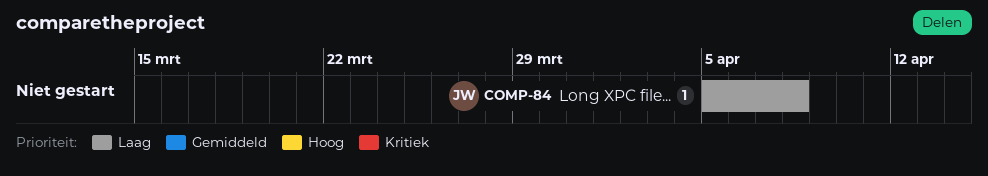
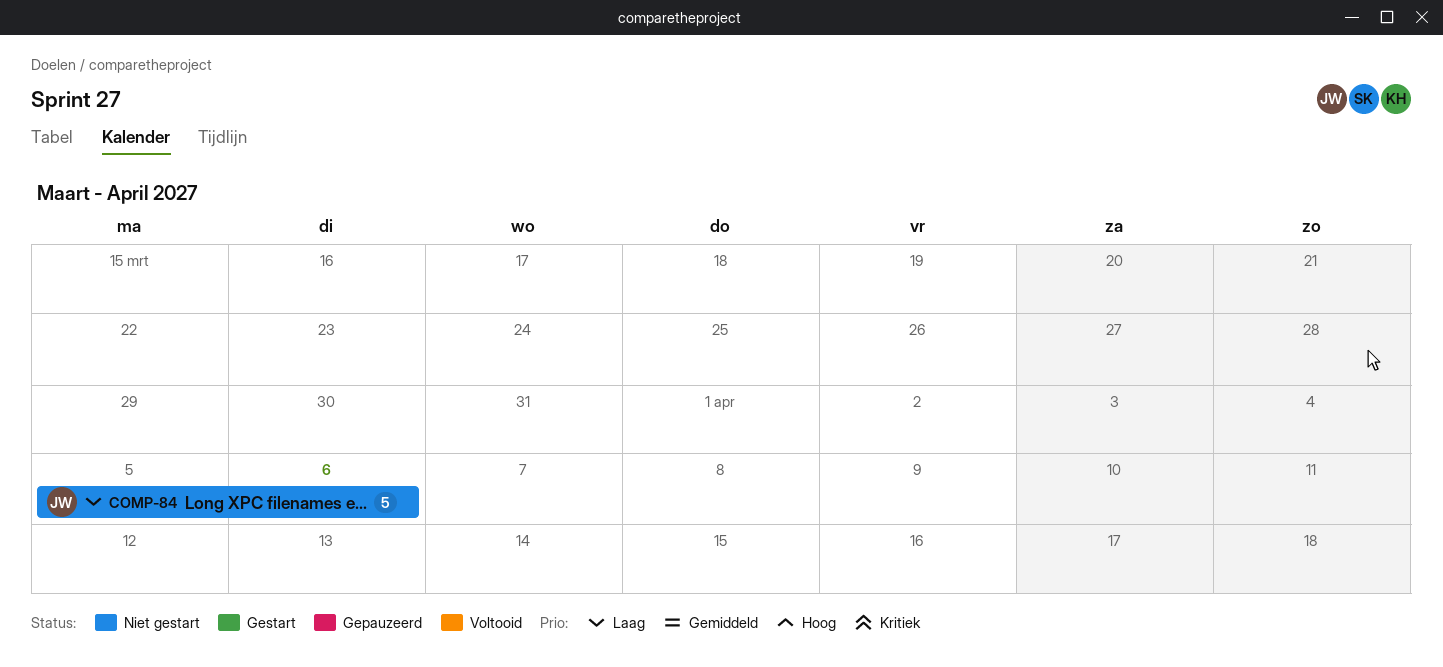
COMP-84, estimate: 1 -> 5
COMP-84, due: Apr 8 -> Apr 6

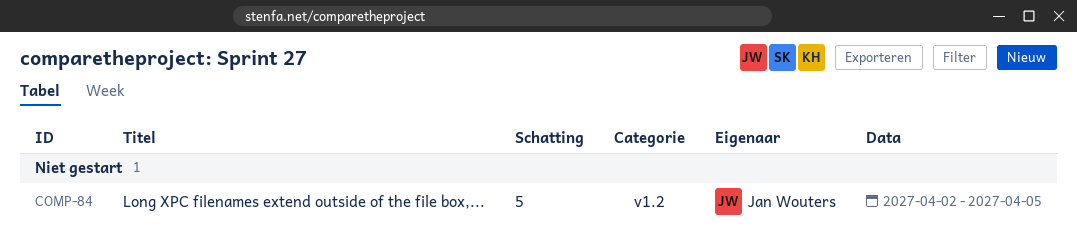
COMP-84, start: Apr 5 -> Apr 2
COMP-84, due: Apr 6 -> Apr 5

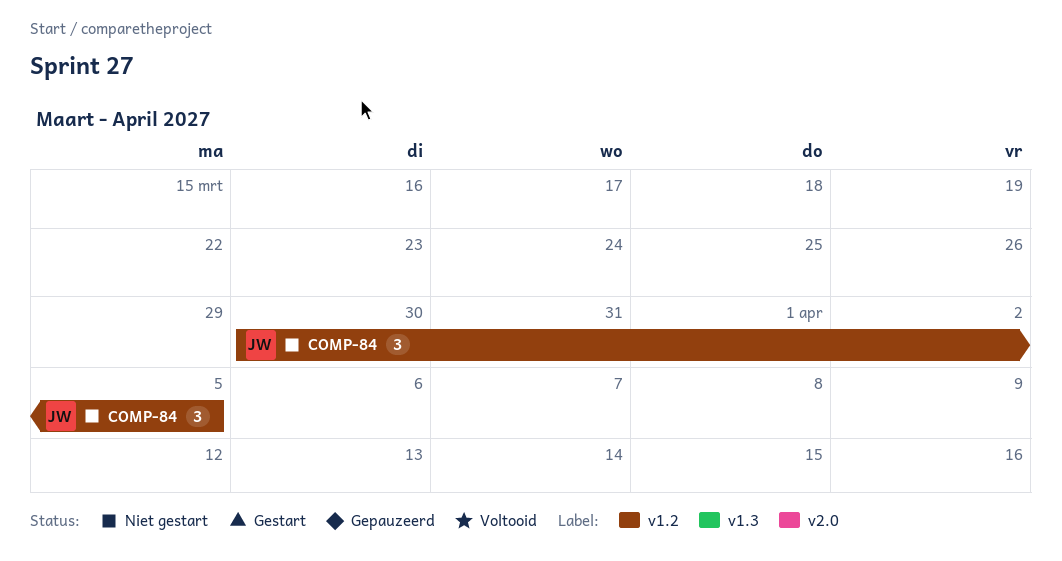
COMP-84, estimate: 5 -> 3
COMP-84, start: Apr 2 -> Mar 30

